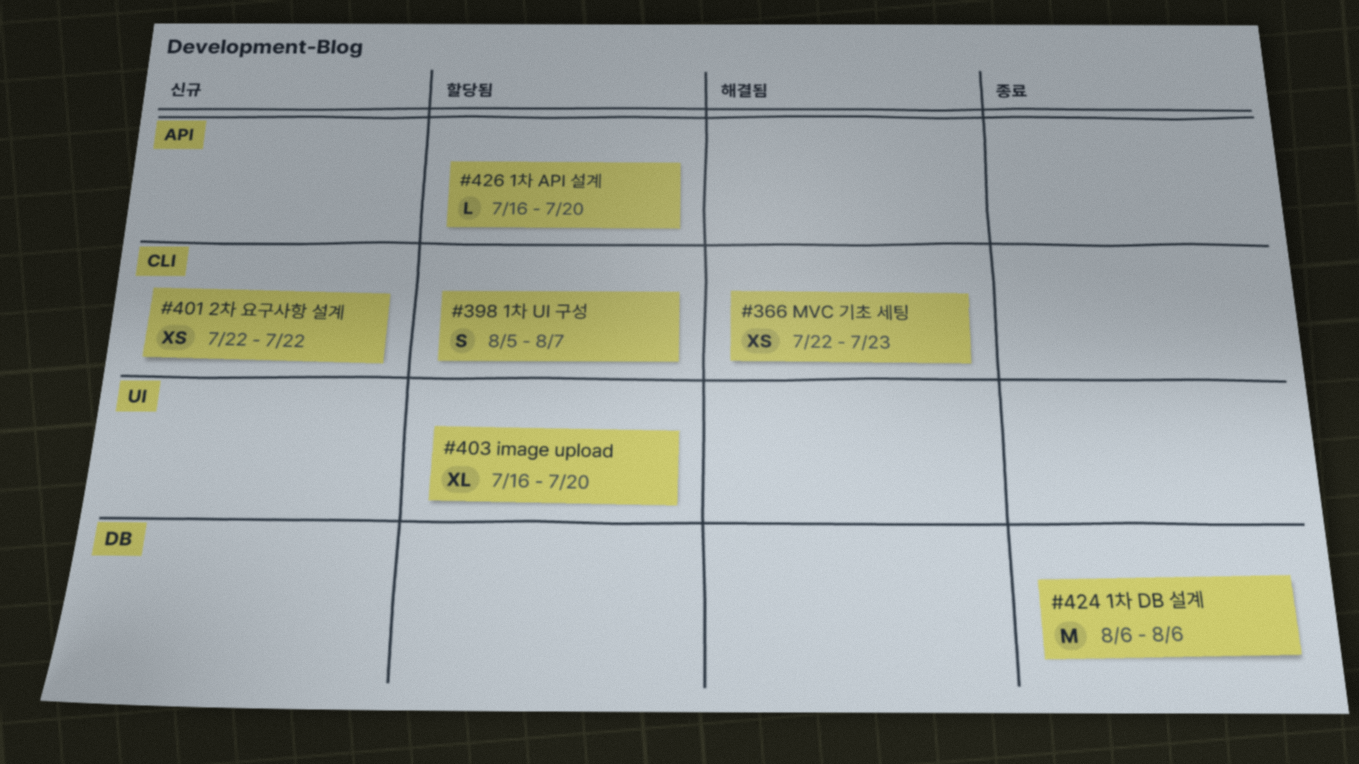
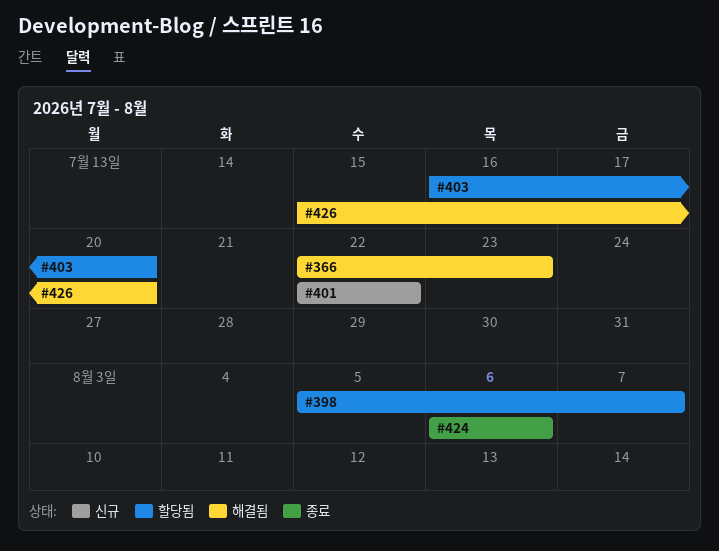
#426, status: 할당됨 -> 해결됨
#426, start: Jul 16 -> Jul 15

